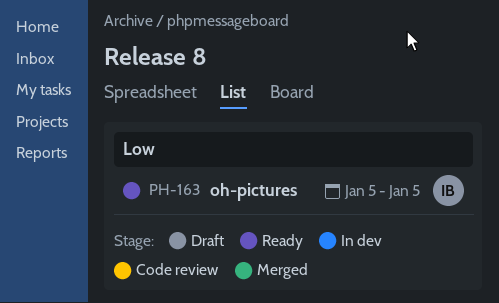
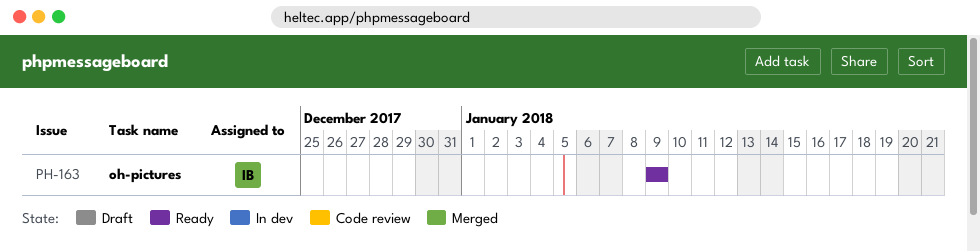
PH-163, start: Jan 5 -> Jan 9
PH-163, due: Jan 5 -> Jan 9

